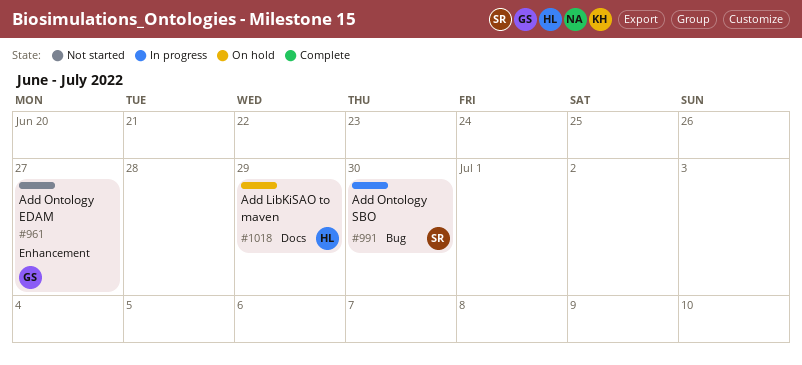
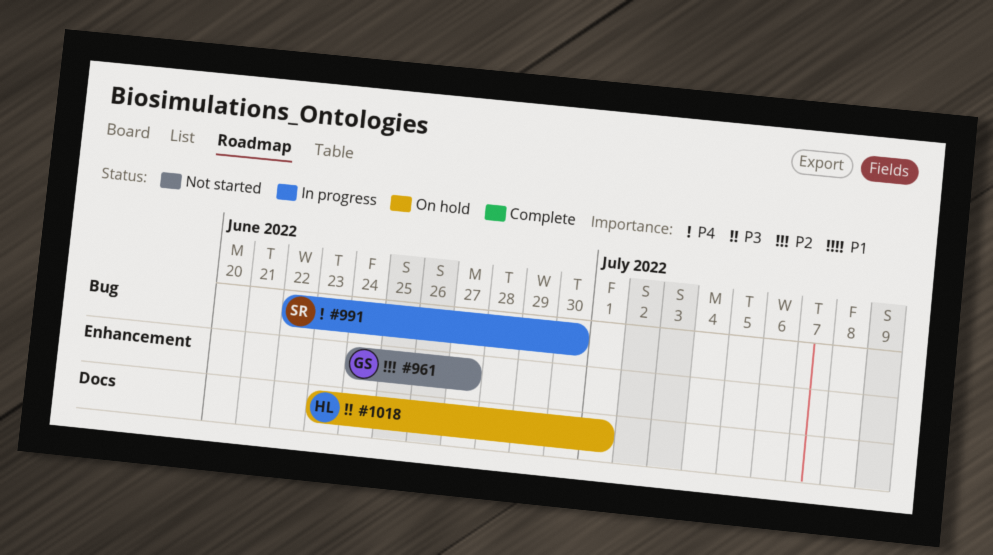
#1018, due: Jun 29 -> Jul 1

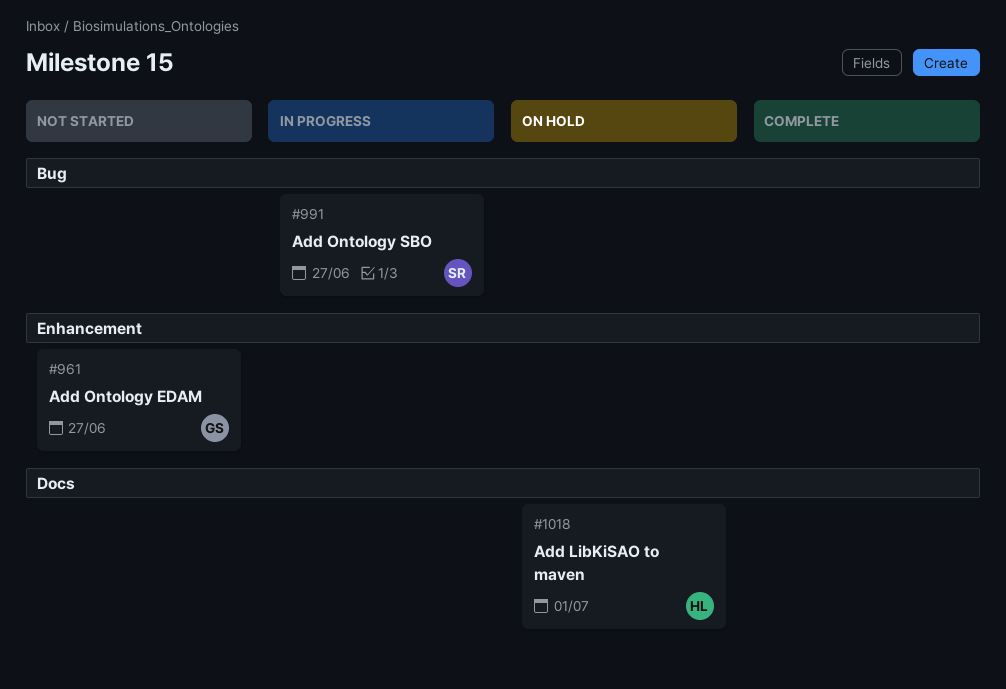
#991, due: Jun 30 -> Jun 27

